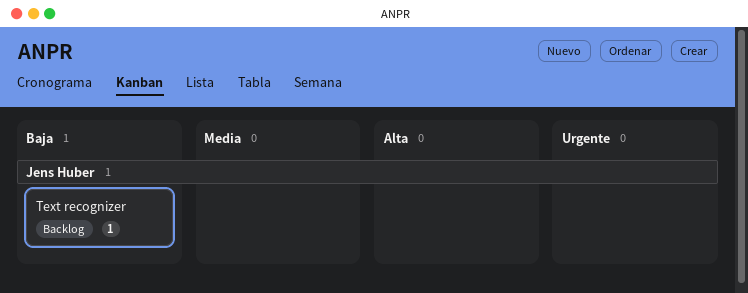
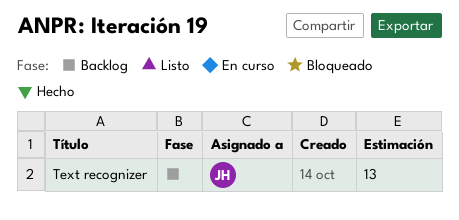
Text recognizer, estimate: 1 -> 13

